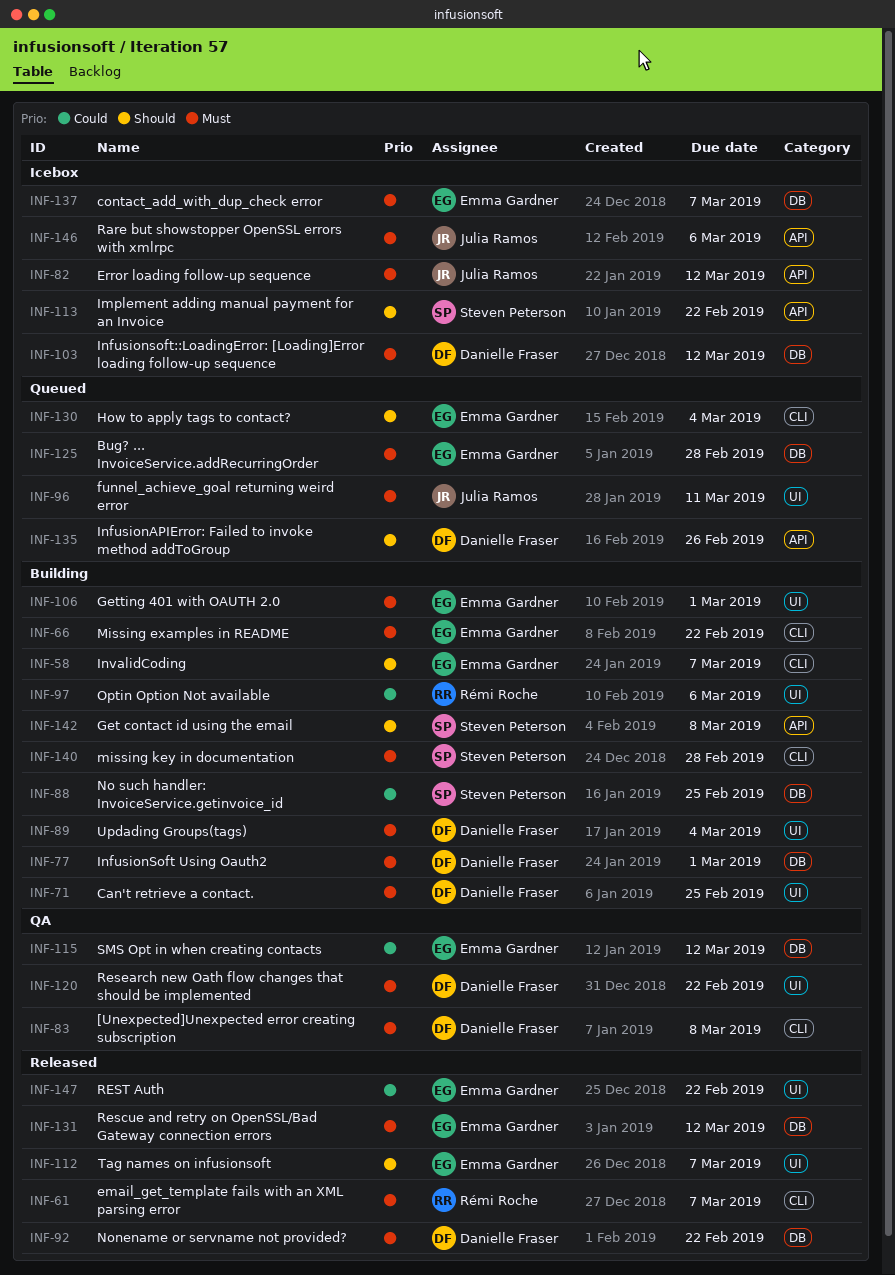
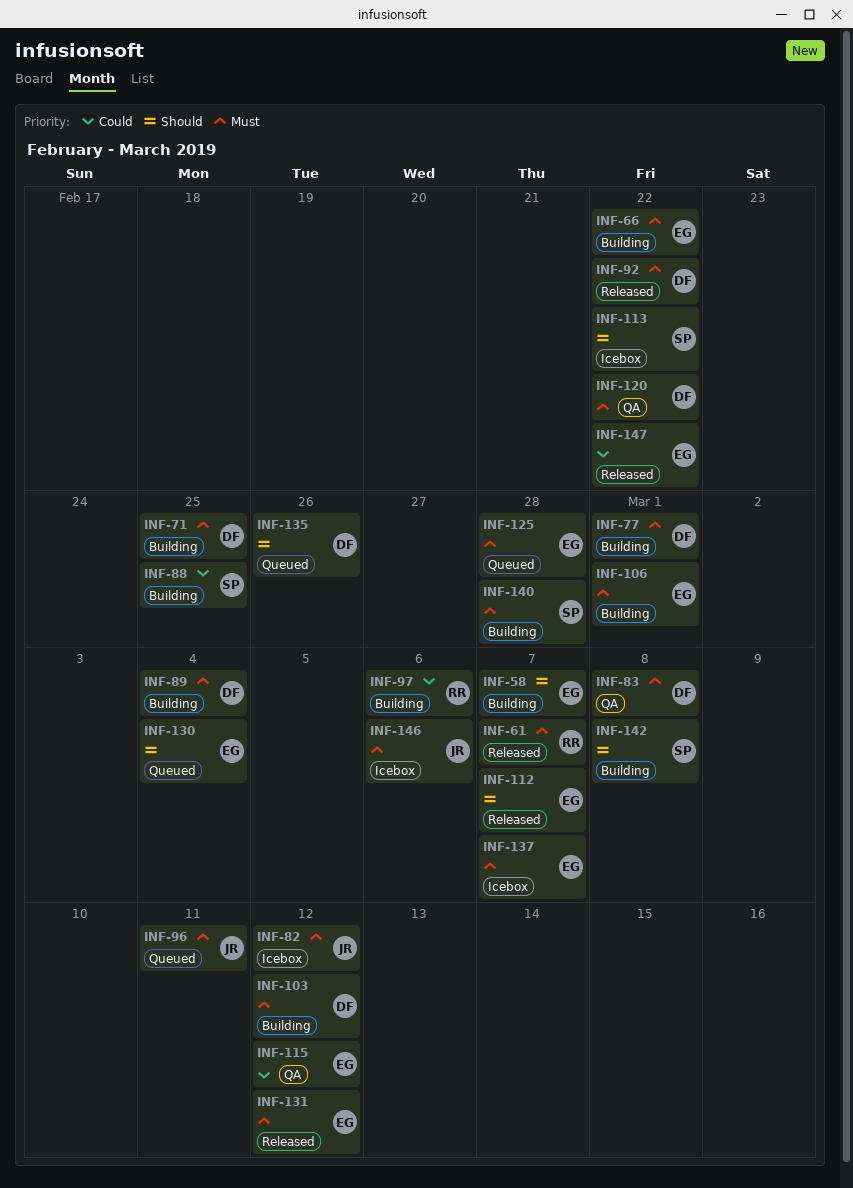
INF-103, status: Icebox -> Building

